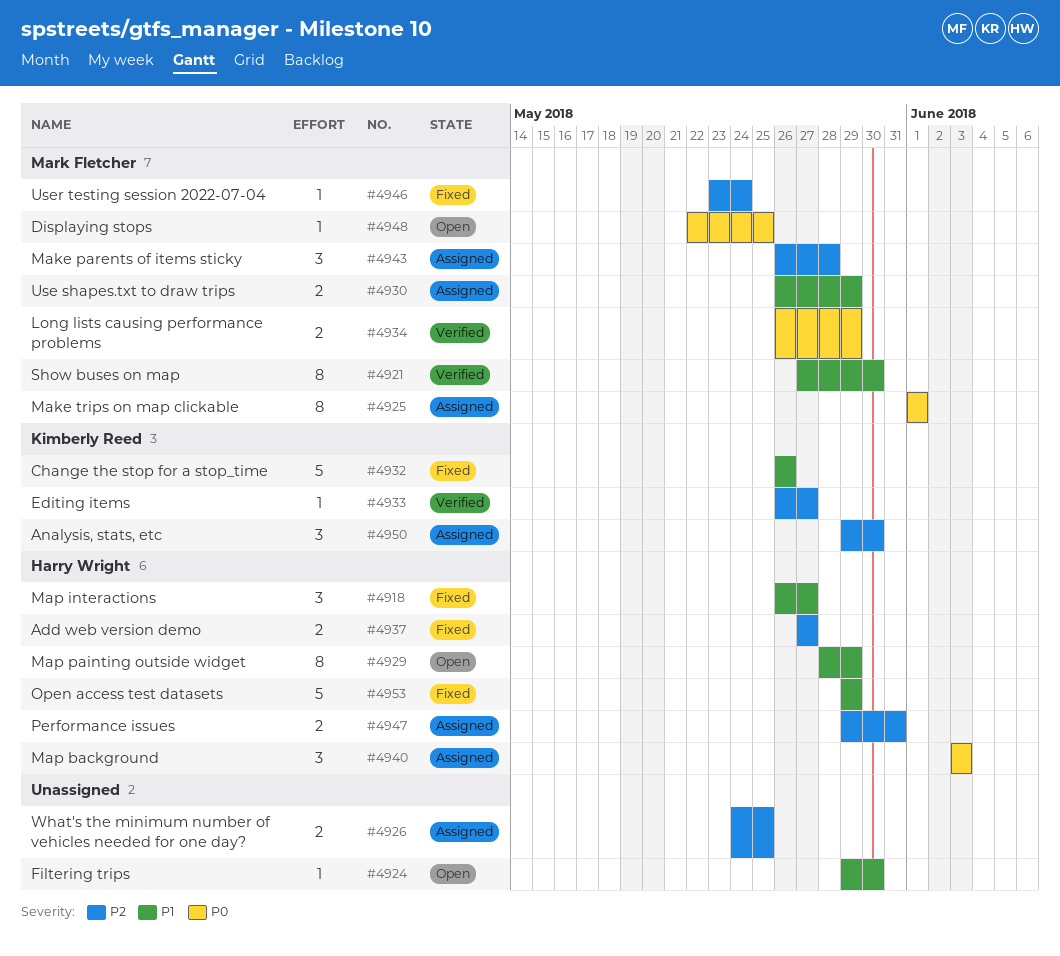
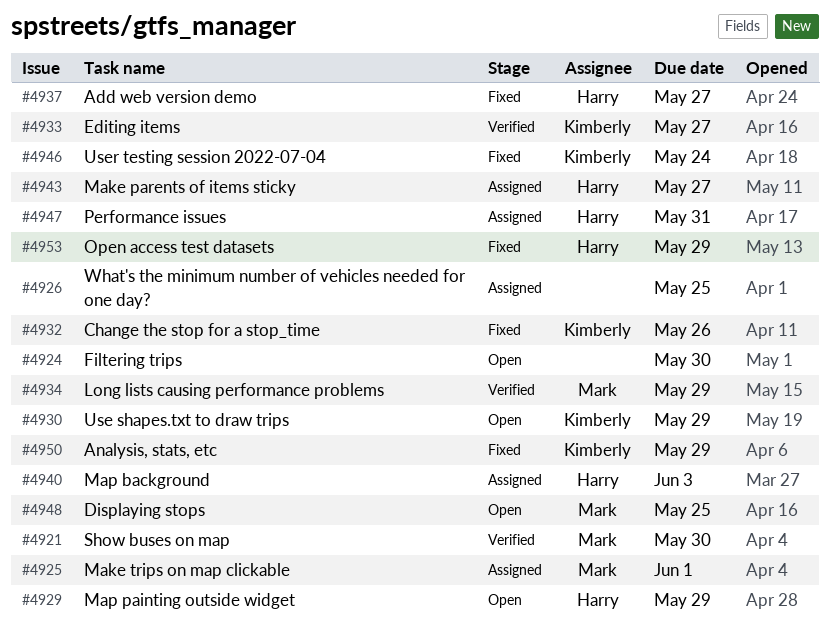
#4918: present -> none
#4930, status: Assigned -> Open
#4930, owner: Mark Fletcher -> Kimberly Reed
#4943, owner: Mark Fletcher -> Harry Wright
#4943, due: May 28 -> May 27
#4946, owner: Mark Fletcher -> Kimberly Reed
#4950, status: Assigned -> Fixed
#4950, due: May 30 -> May 29

